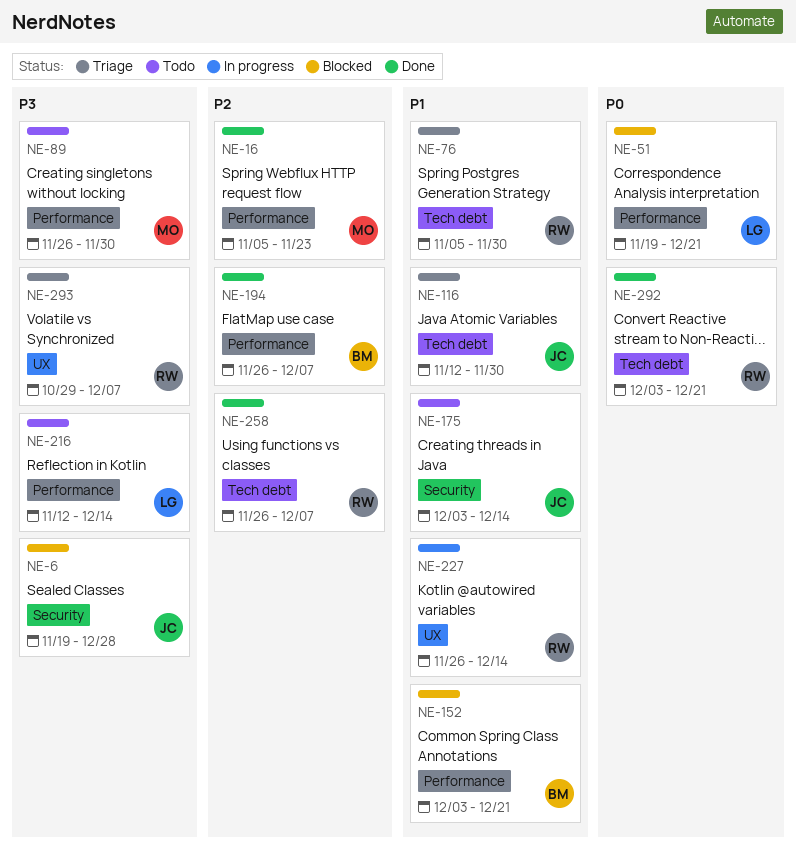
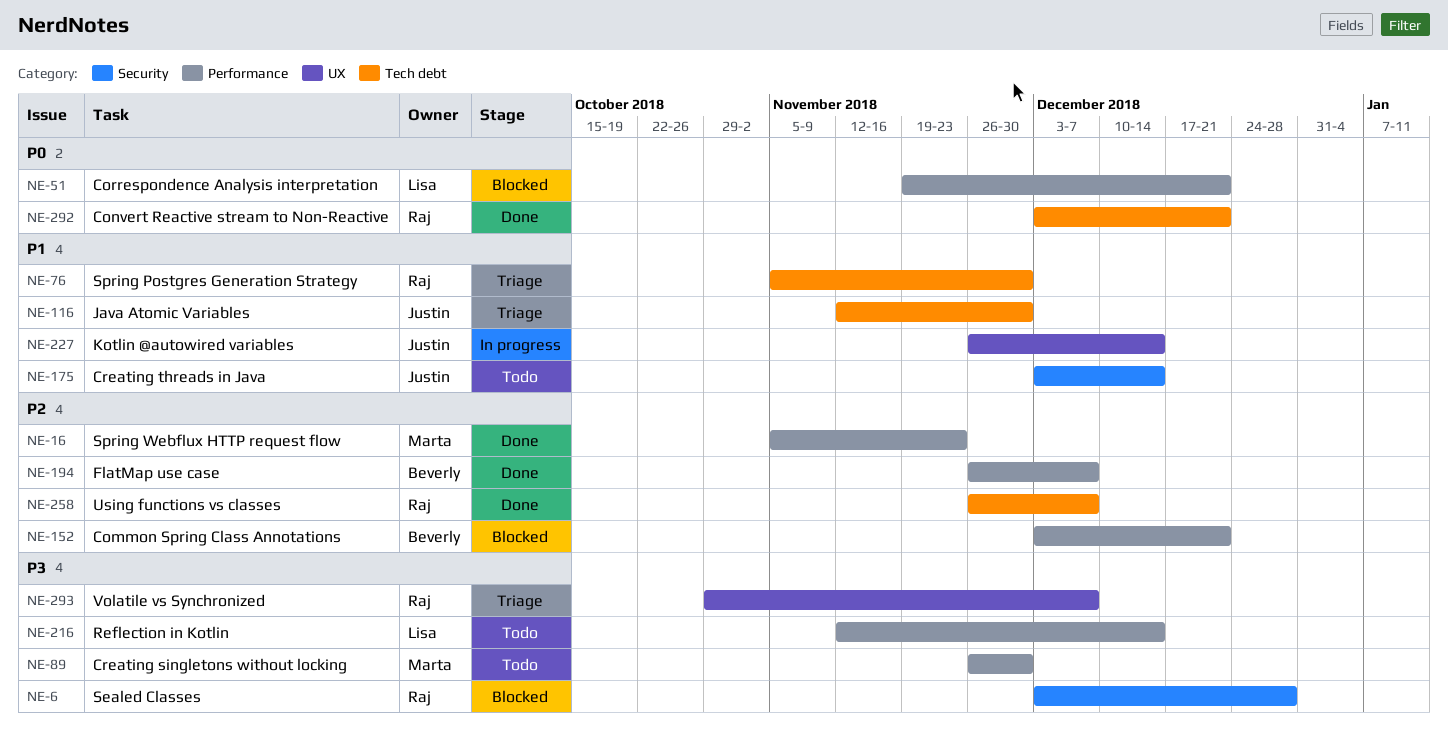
NE-6, owner: Justin -> Raj
NE-6, start: Nov 19 -> Dec 3
NE-152, priority: P1 -> P2
NE-227, owner: Raj -> Justin

